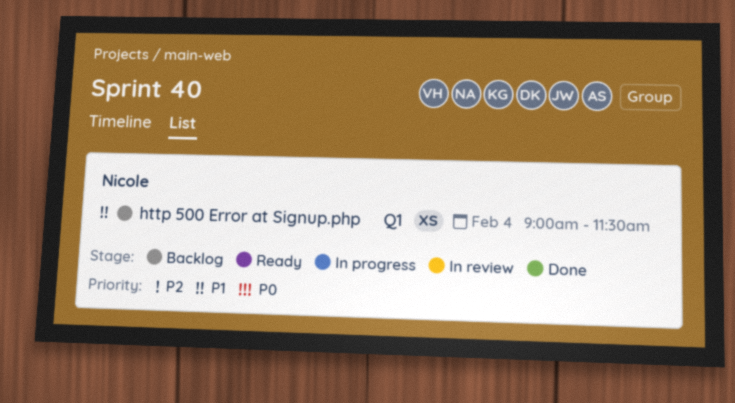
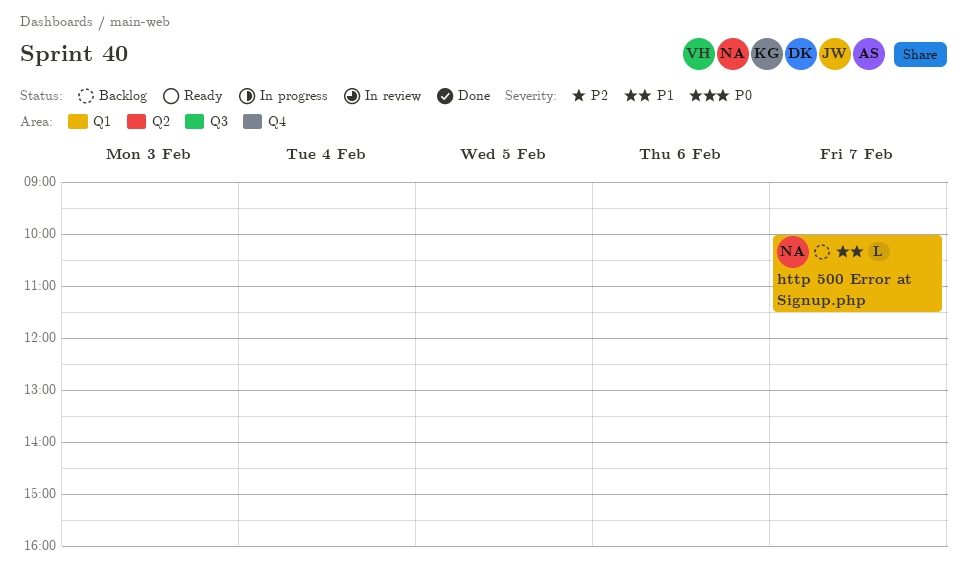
http 500 Error at Signup.php, estimate: XS -> L
http 500 Error at Signup.php, day: Feb 4 -> Feb 7
http 500 Error at Signup.php, begins: 09:00 -> 10:00

